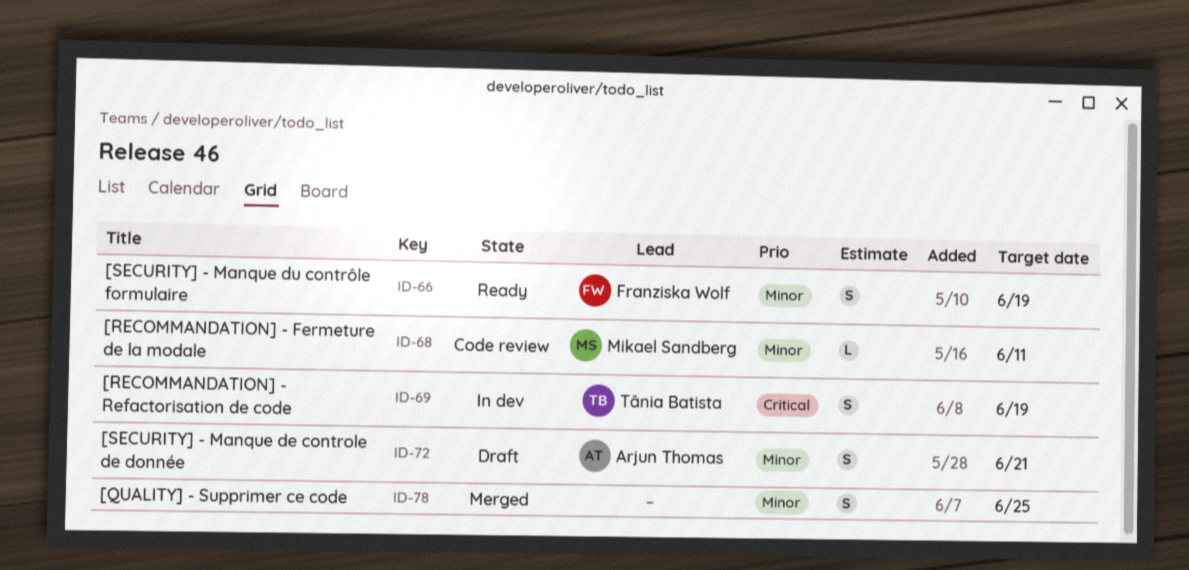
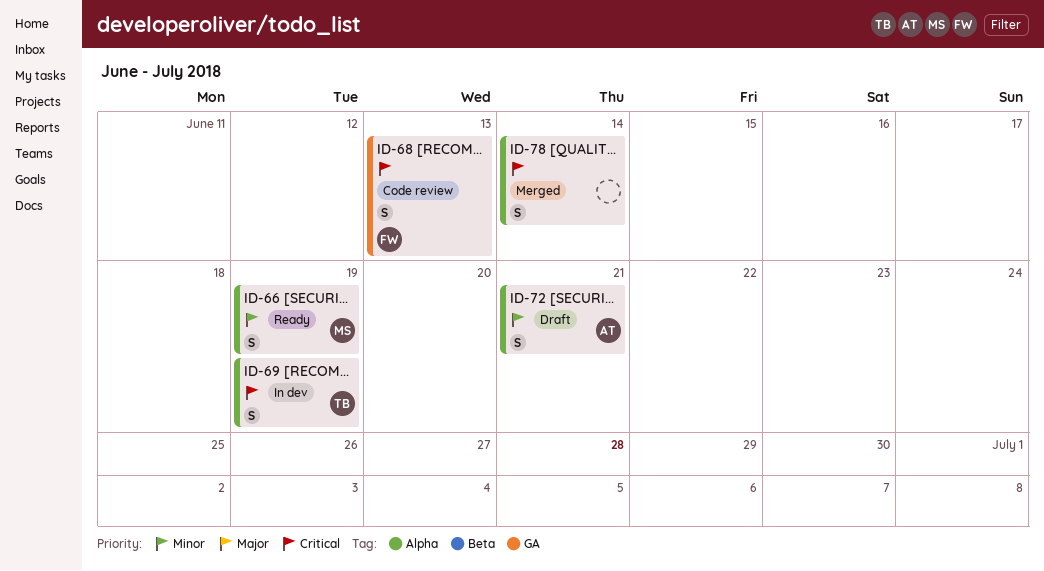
ID-66, owner: Franziska Wolf -> Mikael Sandberg
ID-68, owner: Mikael Sandberg -> Franziska Wolf
ID-68, priority: Minor -> Critical
ID-68, estimate: L -> S
ID-68, due: Jun 11 -> Jun 13
ID-78, priority: Minor -> Critical
ID-78, due: Jun 25 -> Jun 14

